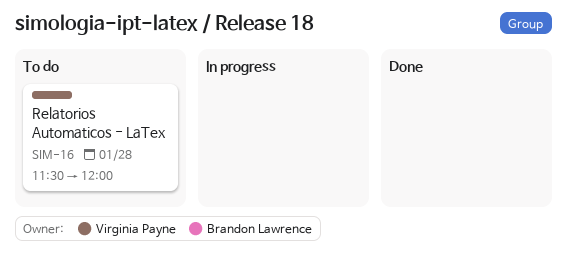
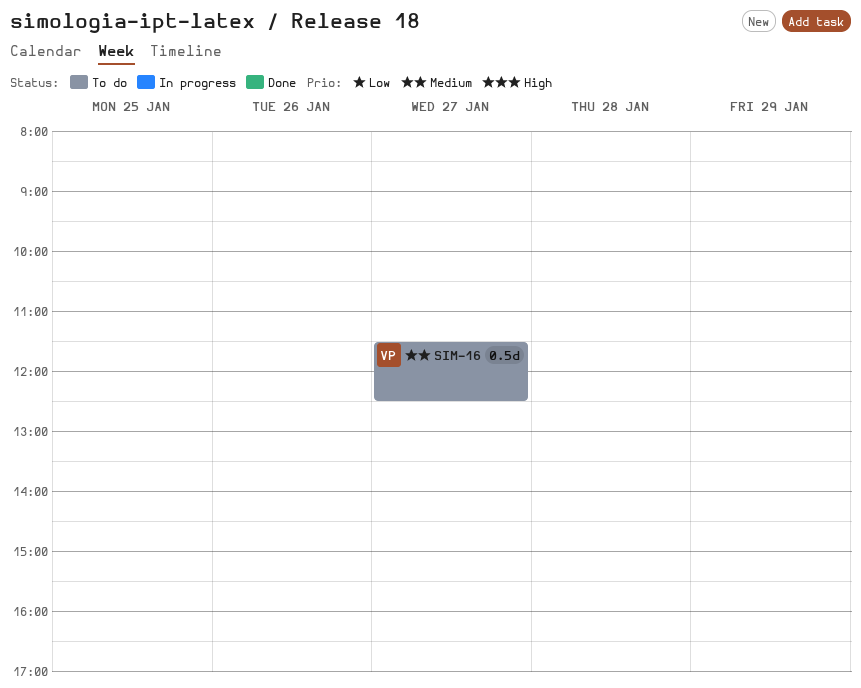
SIM-16, day: Jan 28 -> Jan 27
SIM-16, ends: 12:00 -> 12:30

